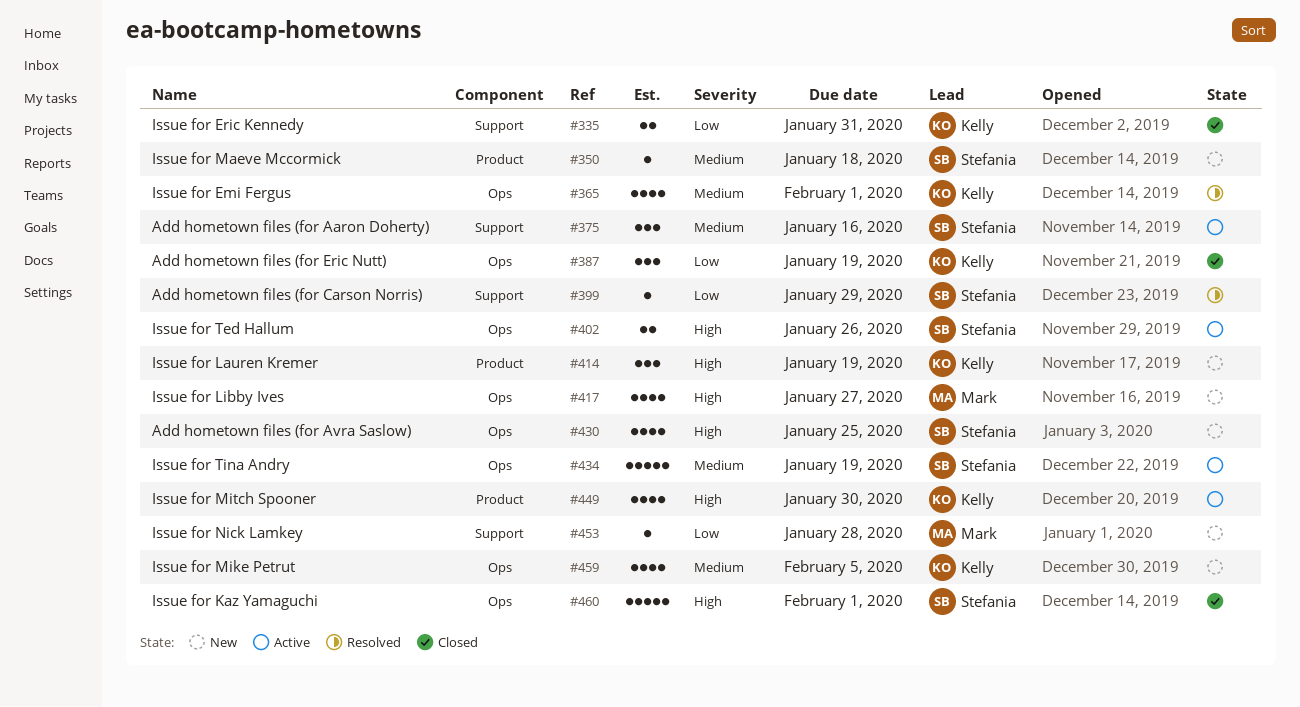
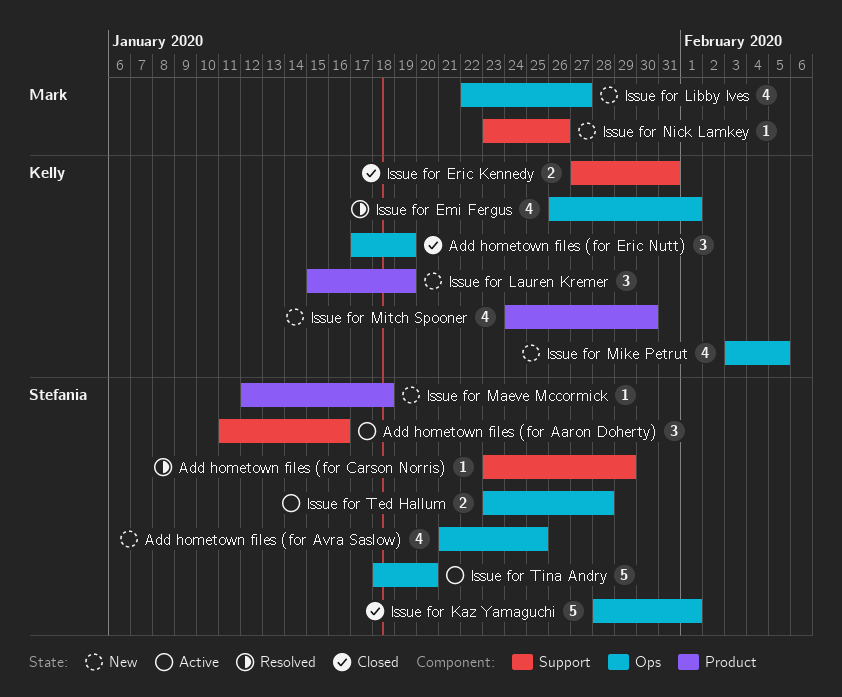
Issue for Mitch Spooner, status: Active -> New
Issue for Nick Lamkey, due: Jan 28 -> Jan 26
Issue for Ted Hallum, due: Jan 26 -> Jan 28
Issue for Tina Andry, due: Jan 19 -> Jan 20

